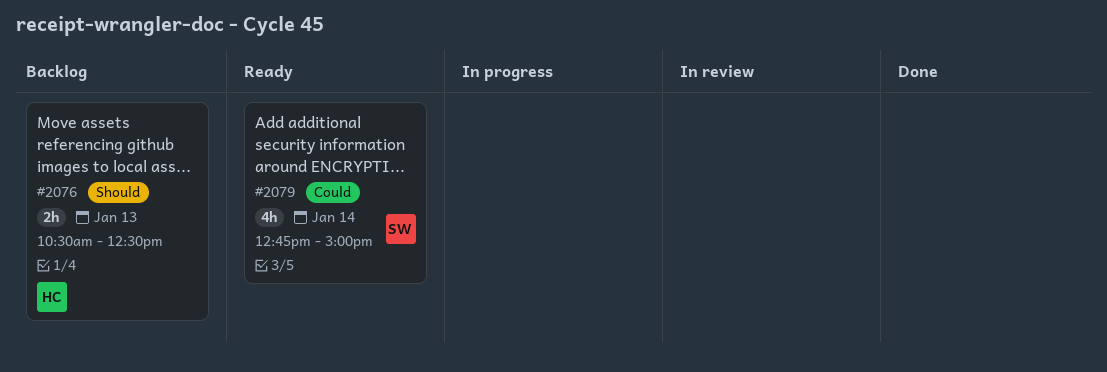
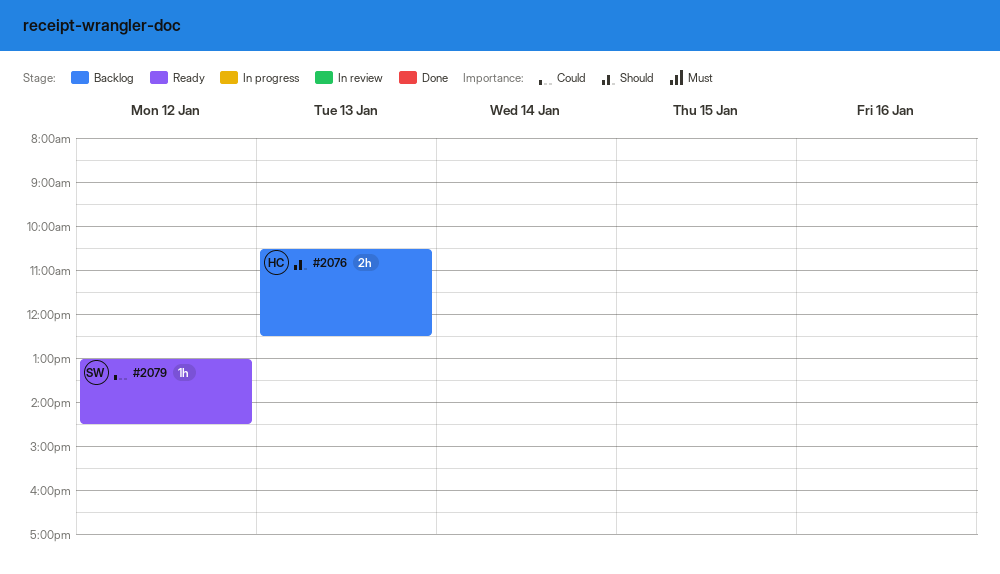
#2079, estimate: 4h -> 1h
#2079, day: Jan 14 -> Jan 12
#2079, begins: 12:45 -> 13:00
#2079, ends: 15:00 -> 14:30

